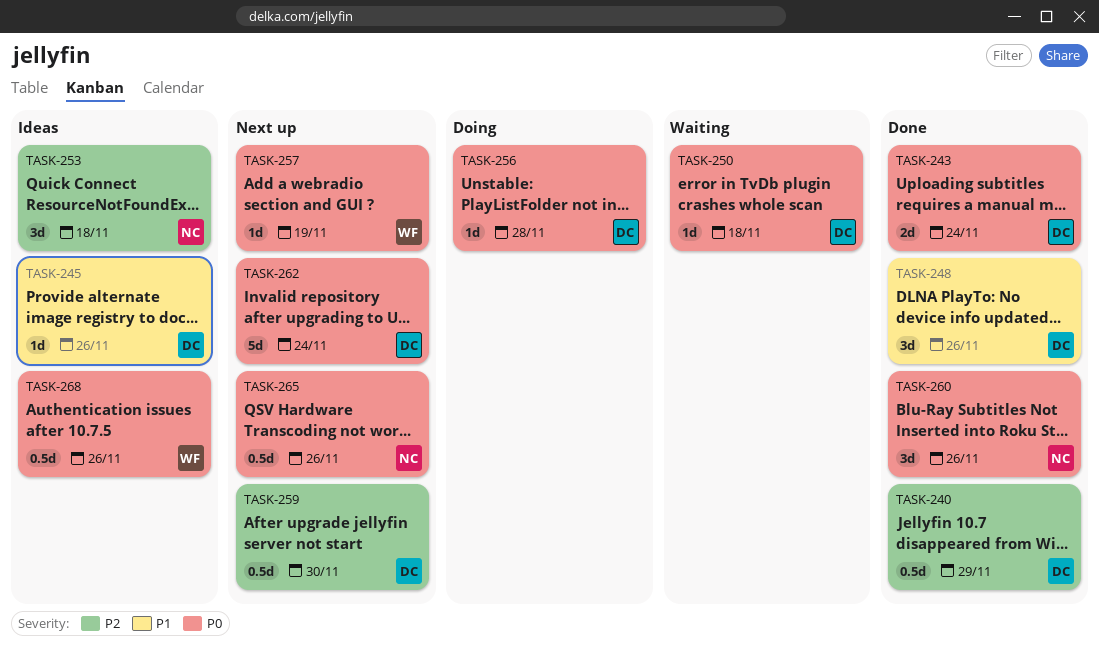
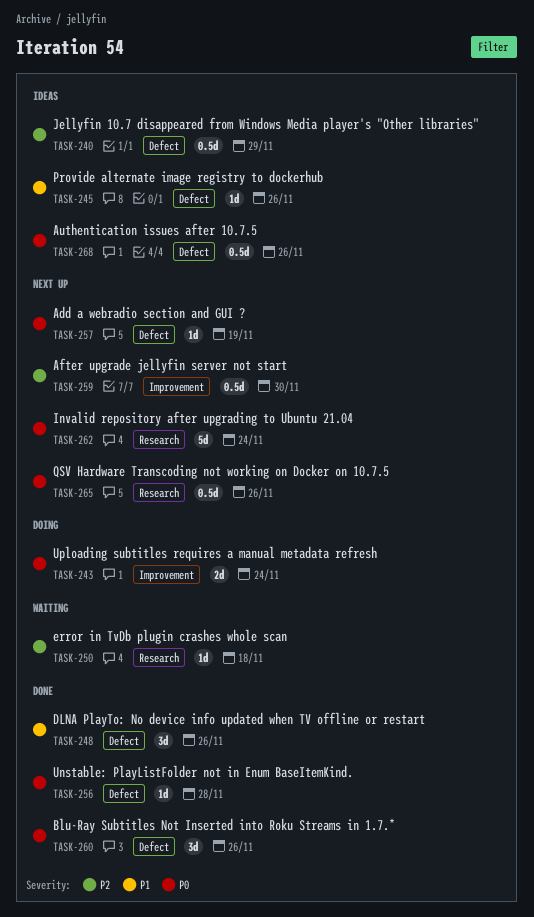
TASK-240, status: Done -> Ideas
TASK-243, status: Done -> Doing
TASK-250, priority: P0 -> P2
TASK-253: present -> none
TASK-256, status: Doing -> Done

